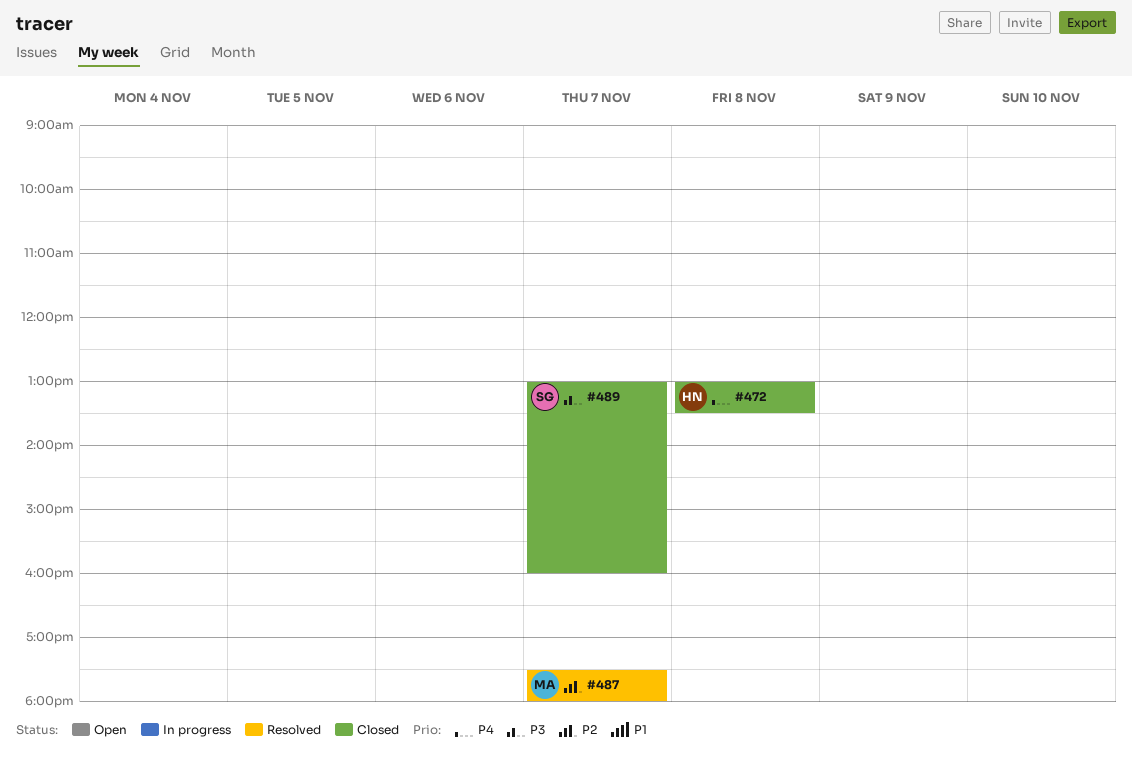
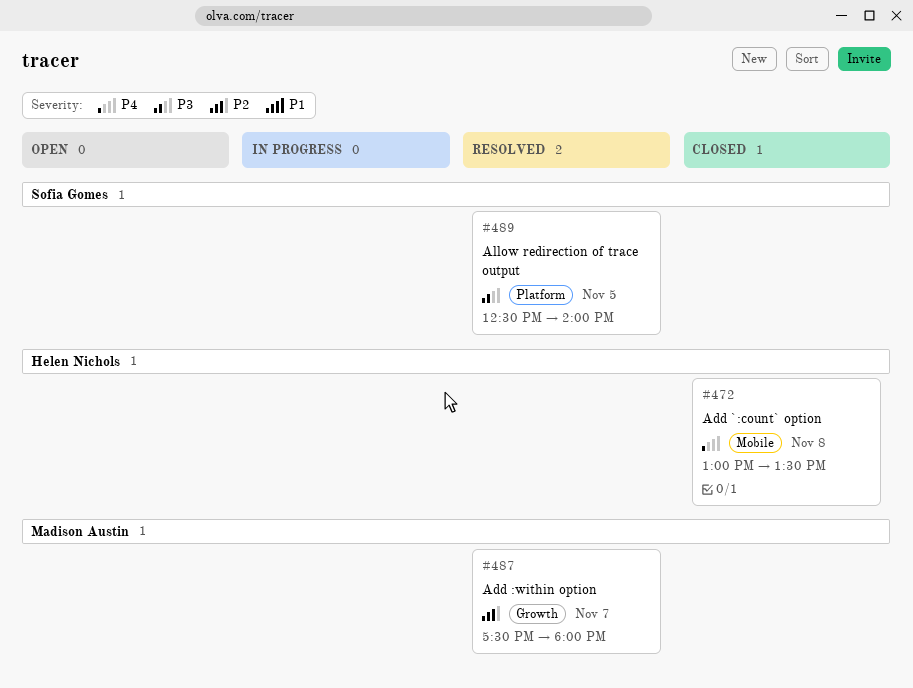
#489, status: Closed -> Resolved
#489, day: Nov 7 -> Nov 5
#489, begins: 13:00 -> 12:30
#489, ends: 16:00 -> 14:00

